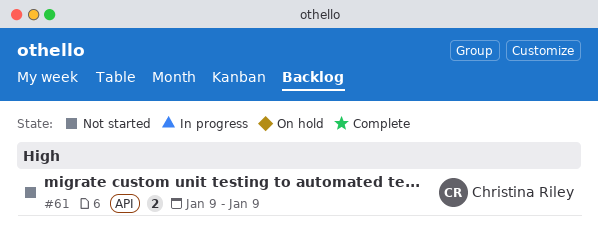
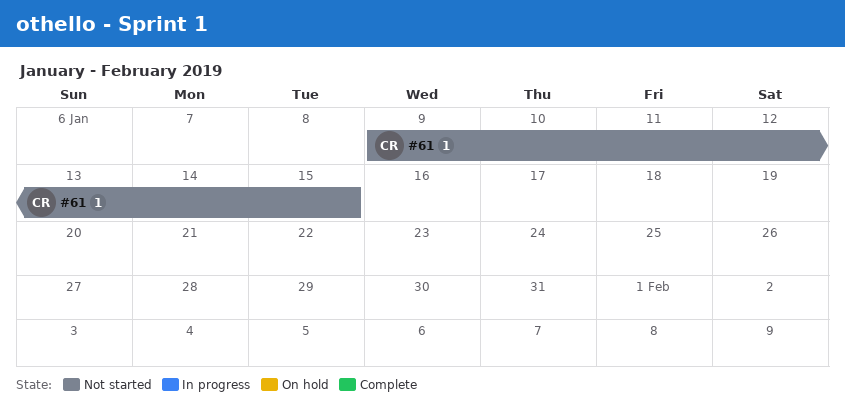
#61, estimate: 2 -> 1
#61, due: Jan 9 -> Jan 15

